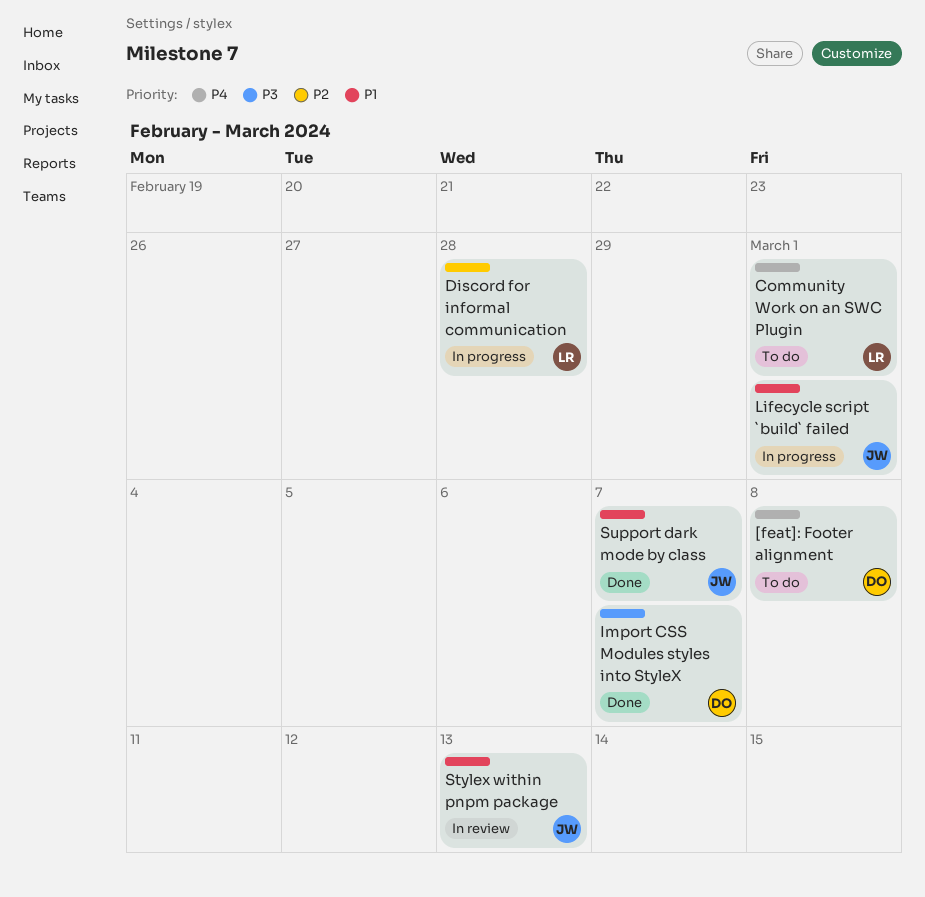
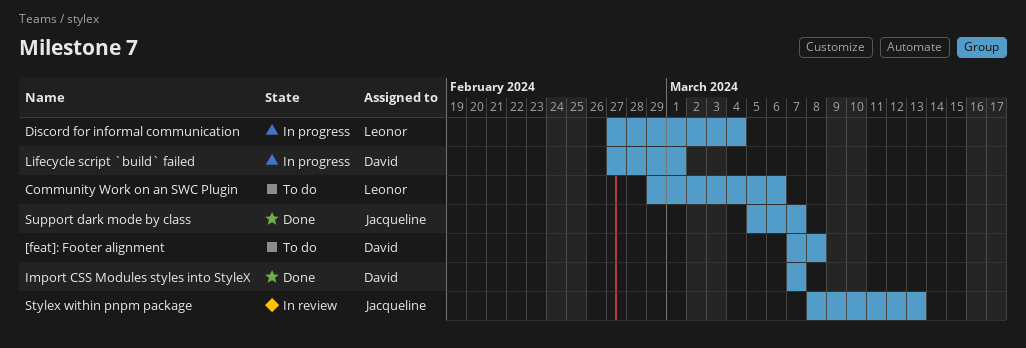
Community Work on an SWC Plugin, due: Mar 1 -> Mar 6
Discord for informal communication, due: Feb 28 -> Mar 4
Lifecycle script `build` failed, owner: Jacqueline -> David

